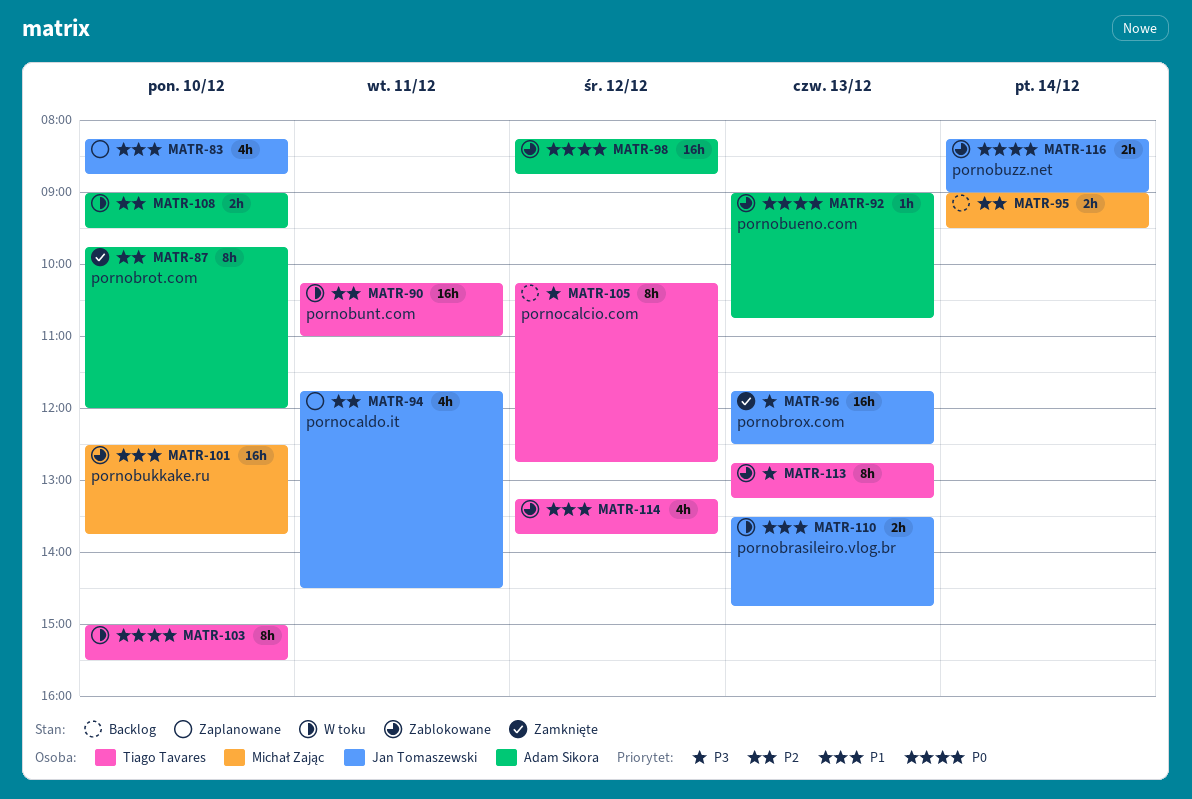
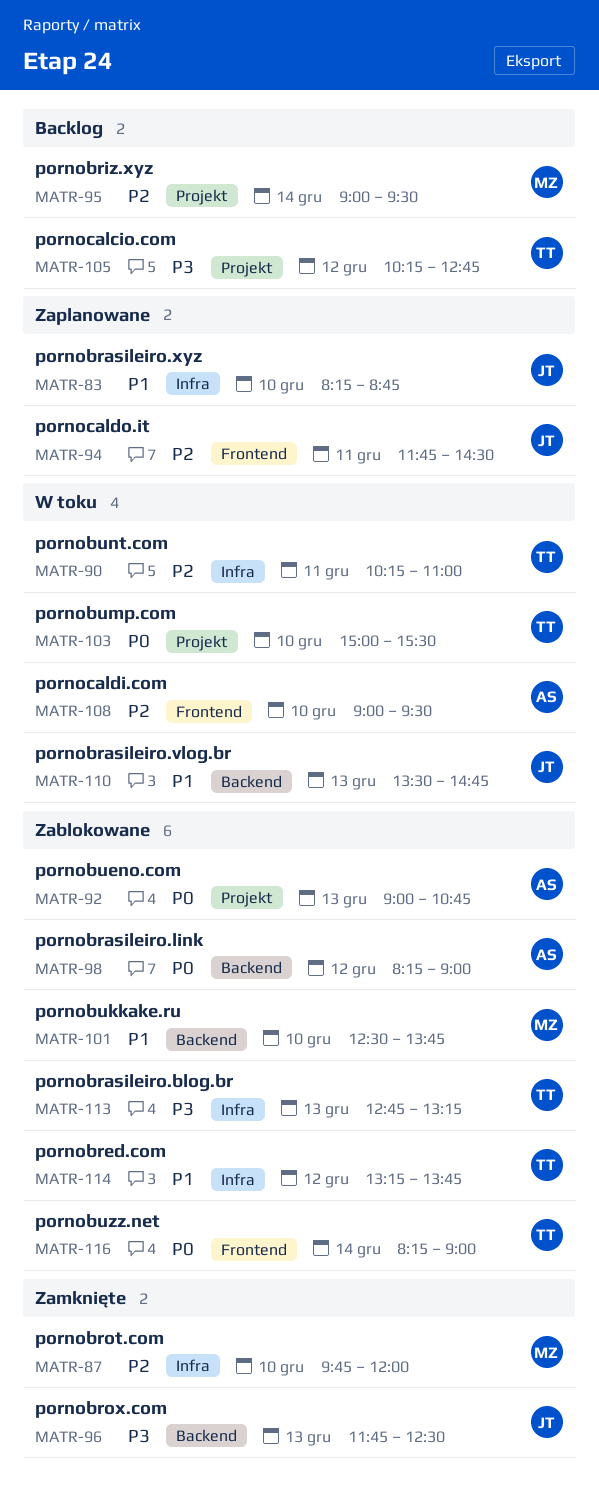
MATR-87, owner: Adam Sikora -> Michał Zając
MATR-98, ends: 08:45 -> 09:00
MATR-116, owner: Jan Tomaszewski -> Tiago Tavares

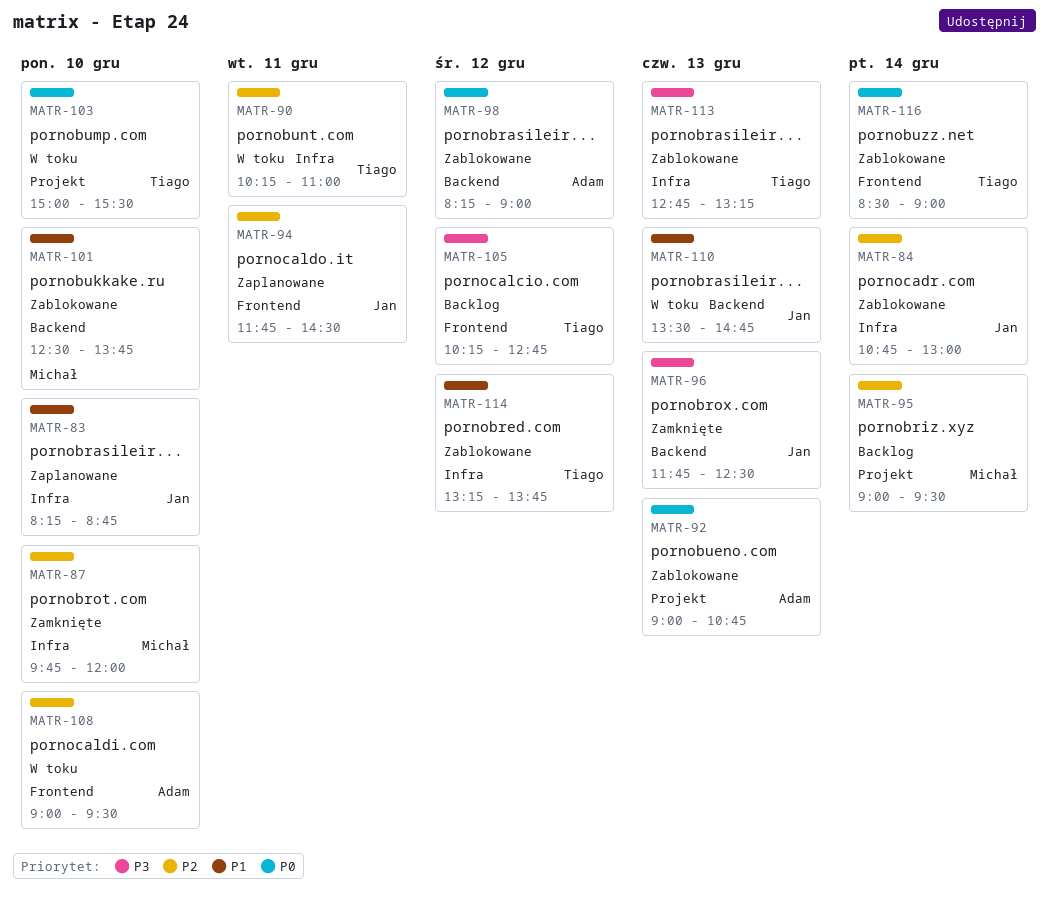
MATR-84: none -> present
MATR-105, label: Projekt -> Frontend
MATR-116, begins: 08:15 -> 08:30

